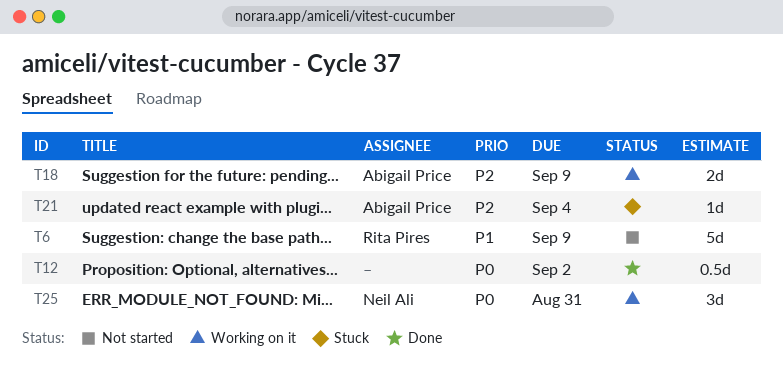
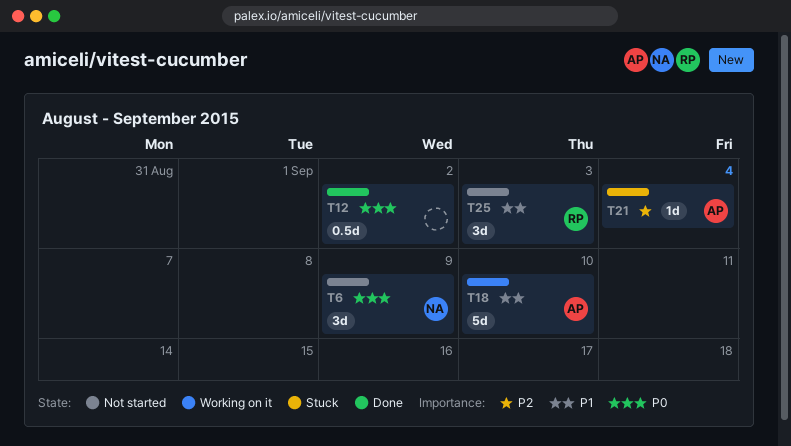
T6, owner: Rita Pires -> Neil Ali
T6, priority: P1 -> P0
T6, estimate: 5d -> 3d
T18, priority: P2 -> P1
T18, estimate: 2d -> 5d
T18, due: Sep 9 -> Sep 10
T25, status: Working on it -> Not started
T25, owner: Neil Ali -> Rita Pires
T25, priority: P0 -> P1
T25, due: Aug 31 -> Sep 3

